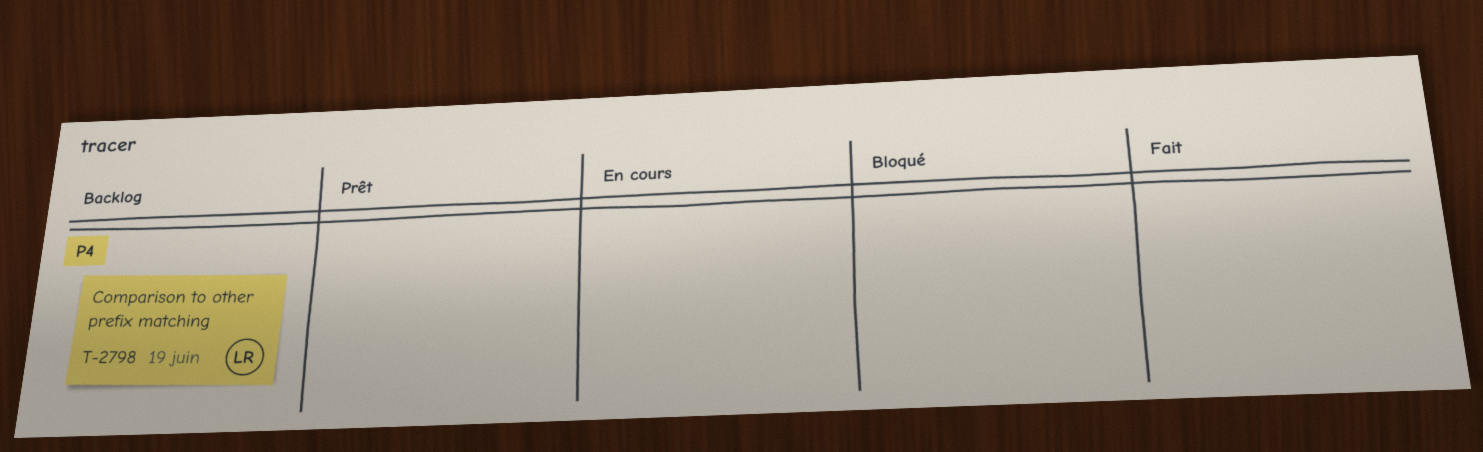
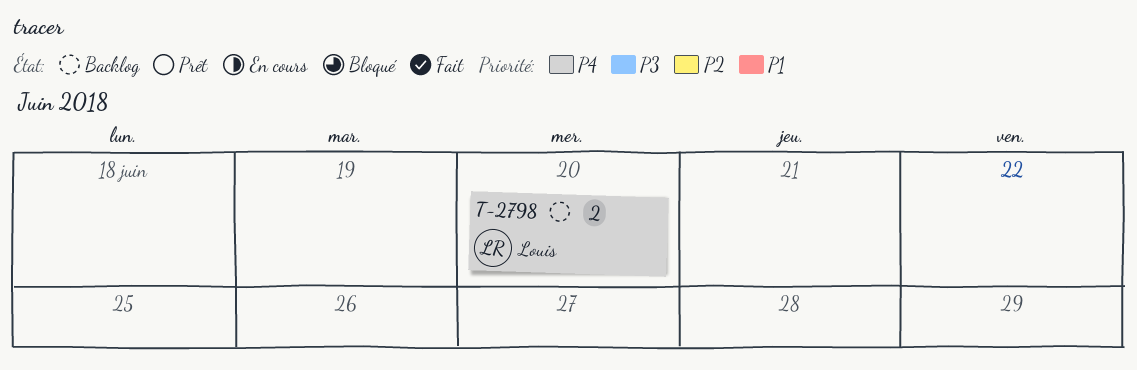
T-2798, due: Jun 19 -> Jun 20

